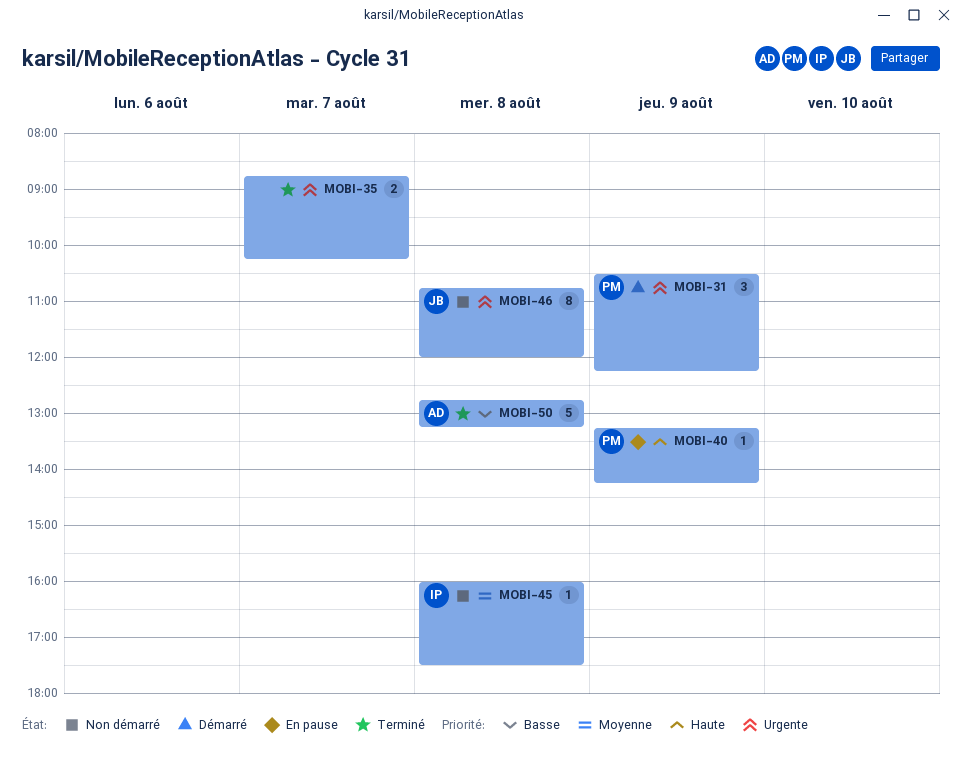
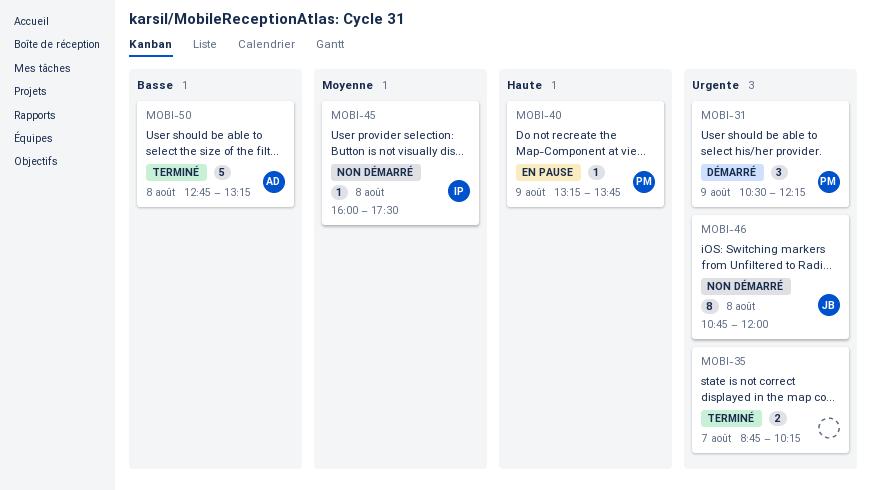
MOBI-40, ends: 14:15 -> 13:45

